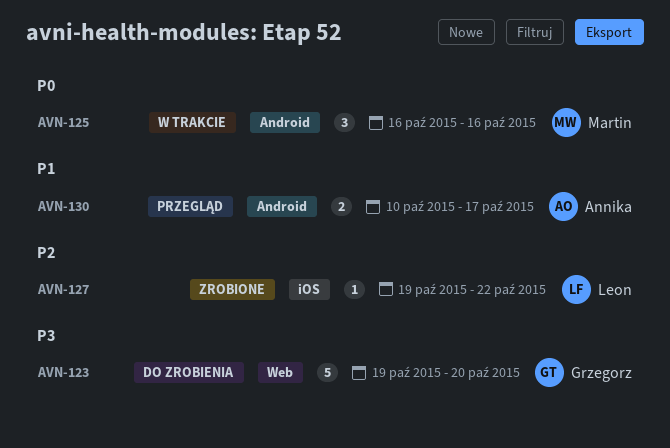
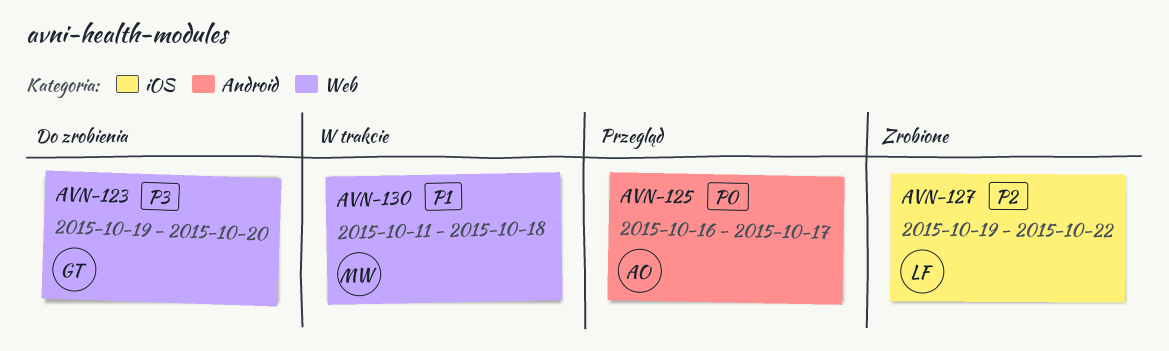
AVN-125, status: W trakcie -> Przegląd
AVN-125, owner: Martin -> Annika
AVN-125, due: Oct 16 -> Oct 17
AVN-130, status: Przegląd -> W trakcie
AVN-130, owner: Annika -> Martin
AVN-130, label: Android -> Web
AVN-130, start: Oct 10 -> Oct 11
AVN-130, due: Oct 17 -> Oct 18

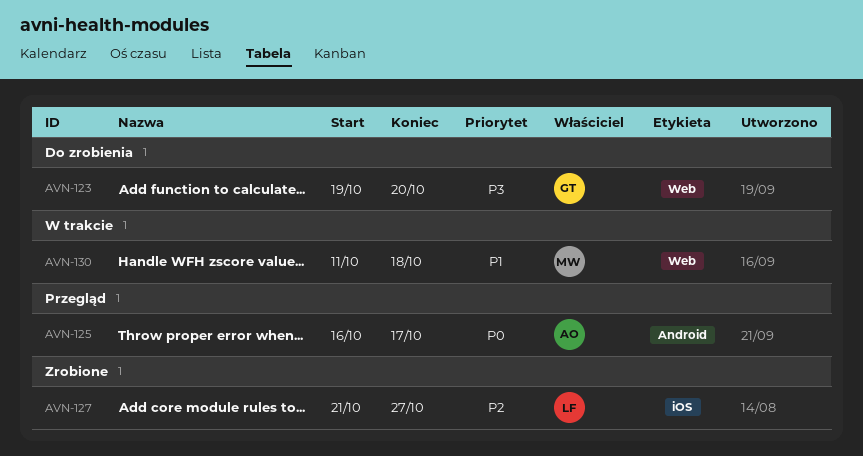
AVN-127, start: Oct 19 -> Oct 21
AVN-127, due: Oct 22 -> Oct 27

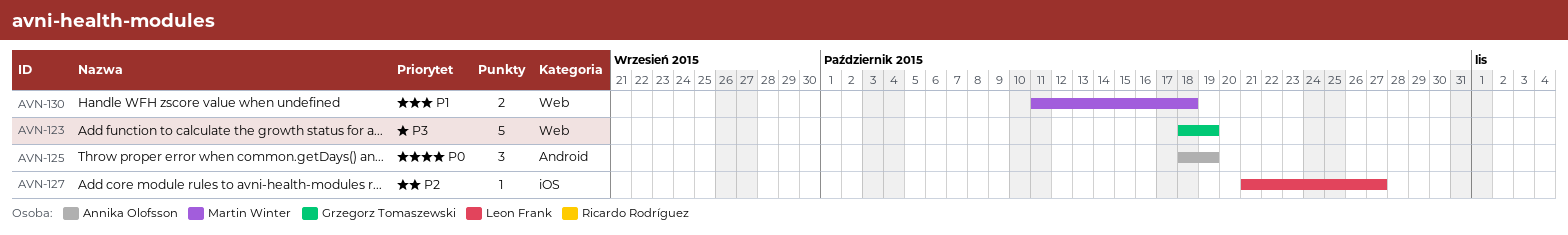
AVN-123, start: Oct 19 -> Oct 18
AVN-123, due: Oct 20 -> Oct 19
AVN-125, start: Oct 16 -> Oct 18
AVN-125, due: Oct 17 -> Oct 19

